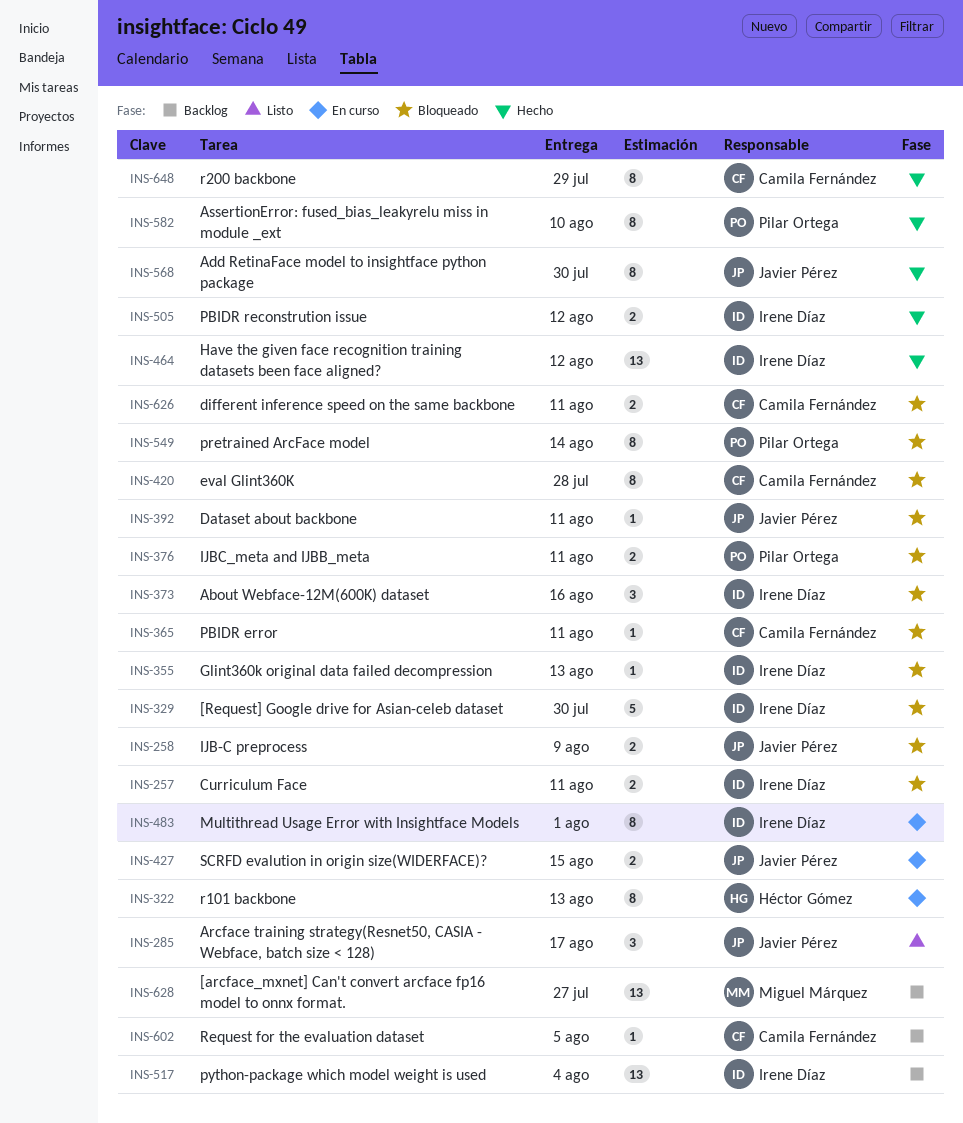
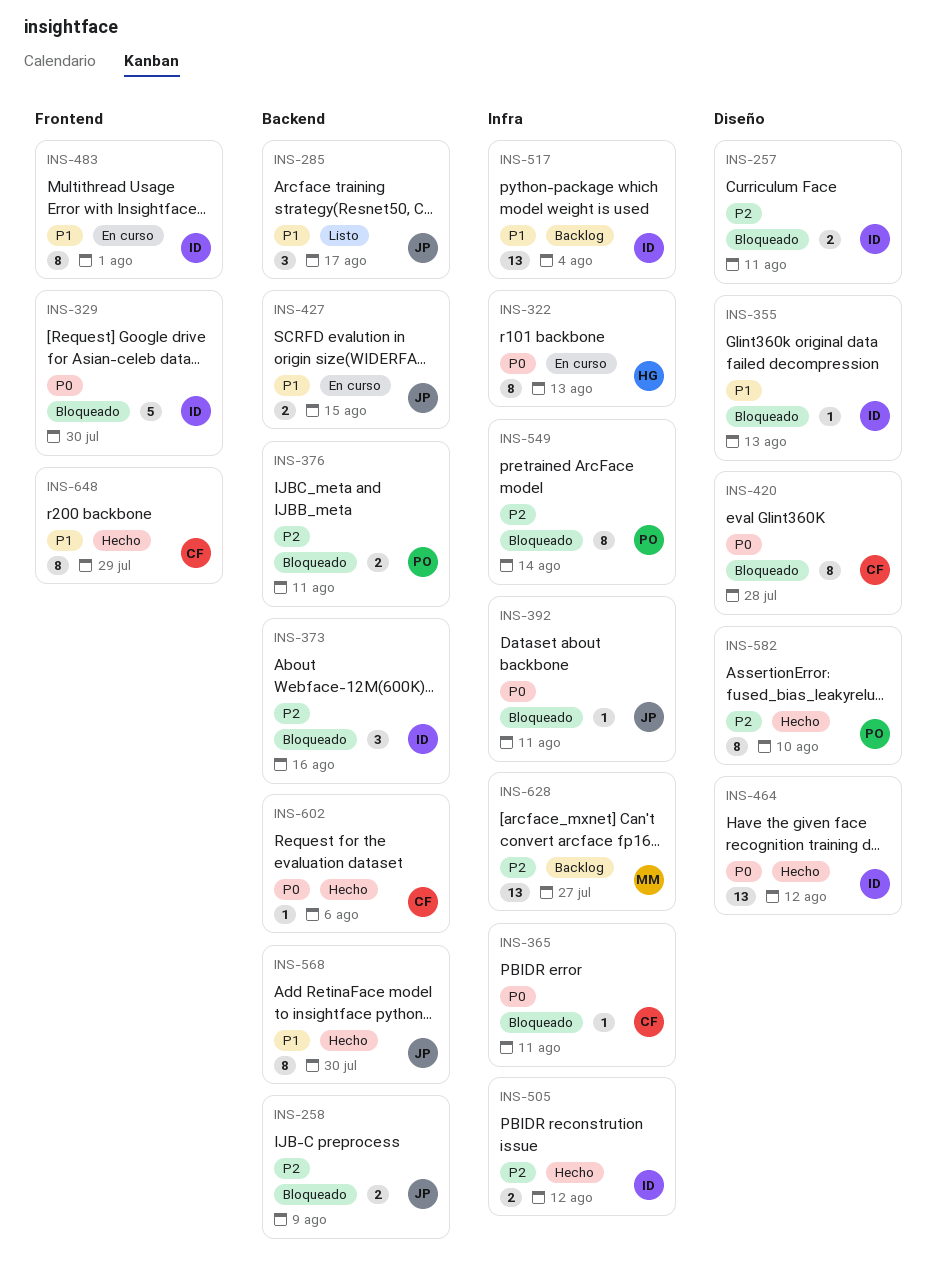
INS-602, status: Backlog -> Hecho
INS-602, due: Aug 5 -> Aug 6
INS-626: present -> none

